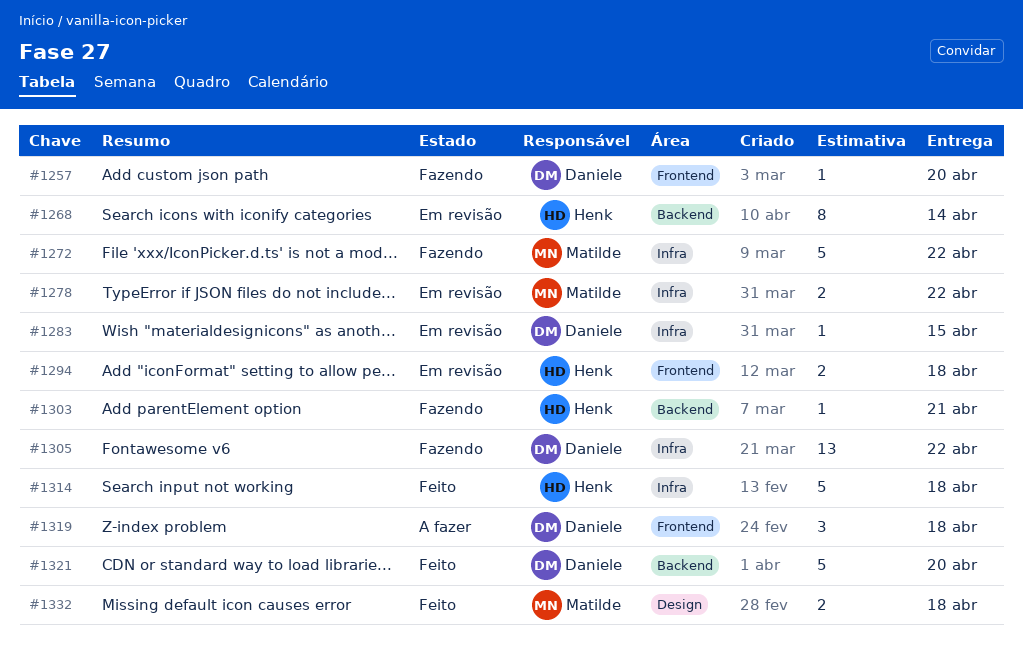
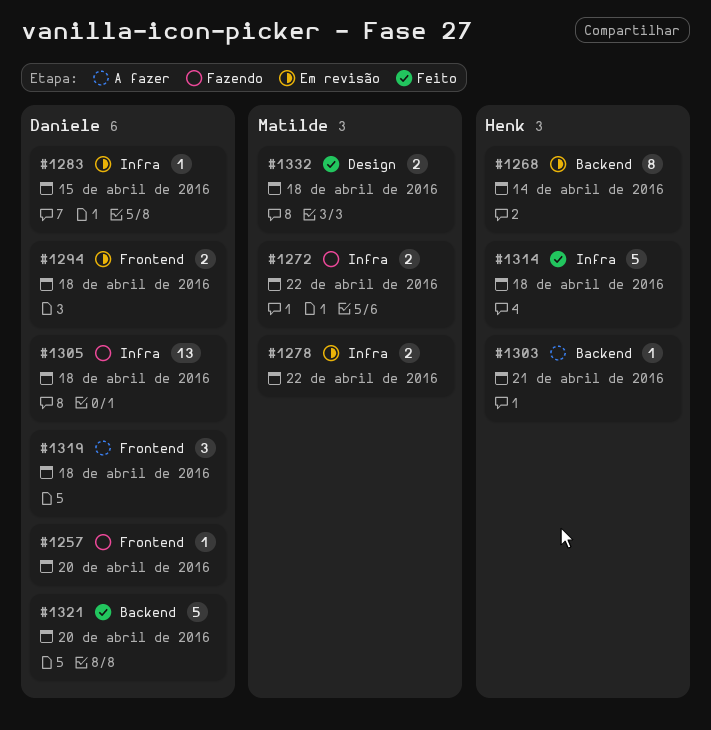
#1272, estimate: 5 -> 2
#1294, owner: Henk -> Daniele
#1303, status: Fazendo -> A fazer
#1305, due: Apr 22 -> Apr 18

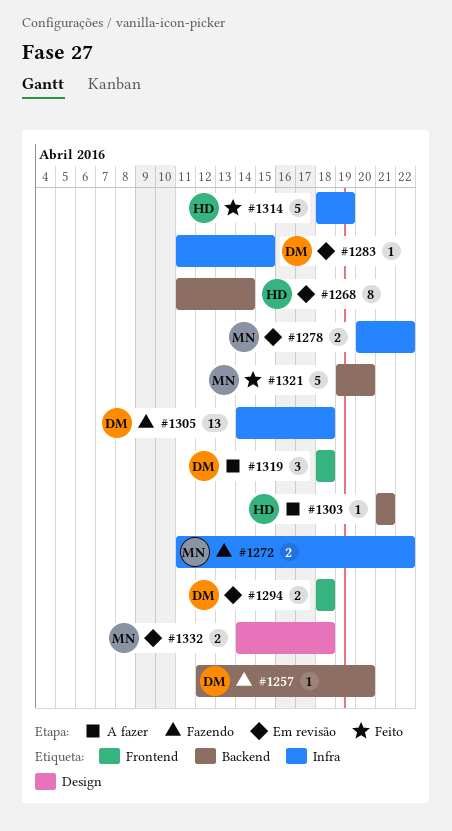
#1257, label: Frontend -> Backend
#1314, due: Apr 18 -> Apr 19
#1321, owner: Daniele -> Matilde
#1332, status: Feito -> Em revisão

